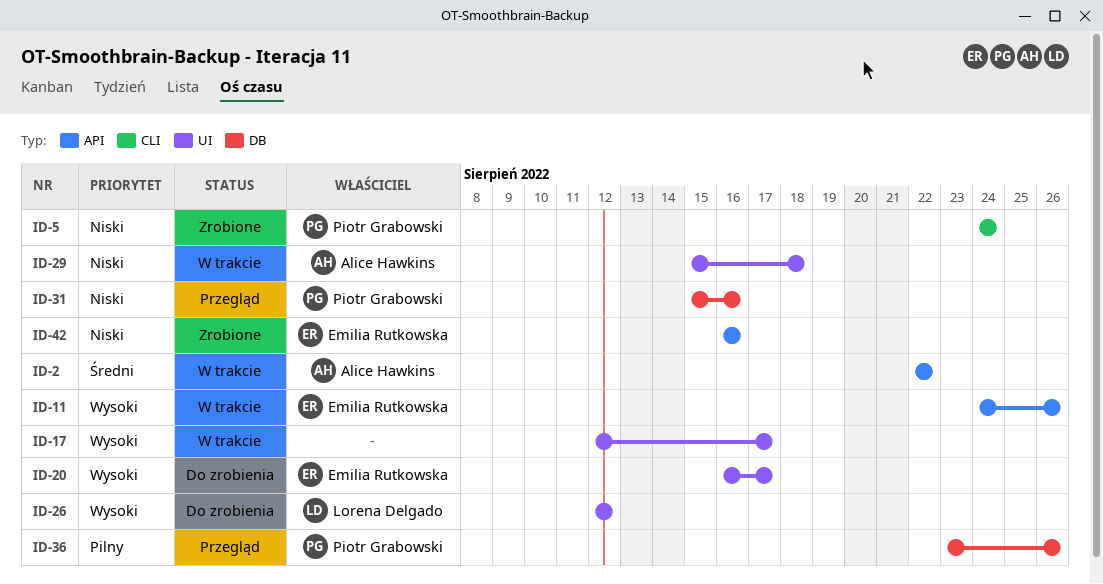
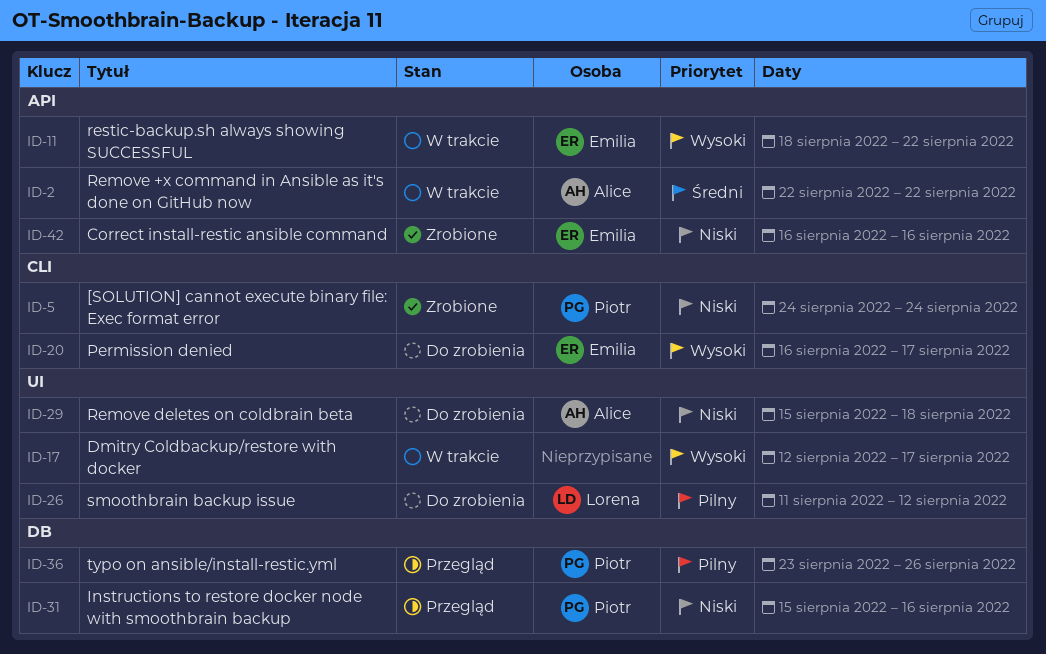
ID-11, start: Aug 24 -> Aug 18
ID-11, due: Aug 26 -> Aug 22
ID-20, label: UI -> CLI
ID-26, priority: Wysoki -> Pilny
ID-26, start: Aug 12 -> Aug 11
ID-29, status: W trakcie -> Do zrobienia

